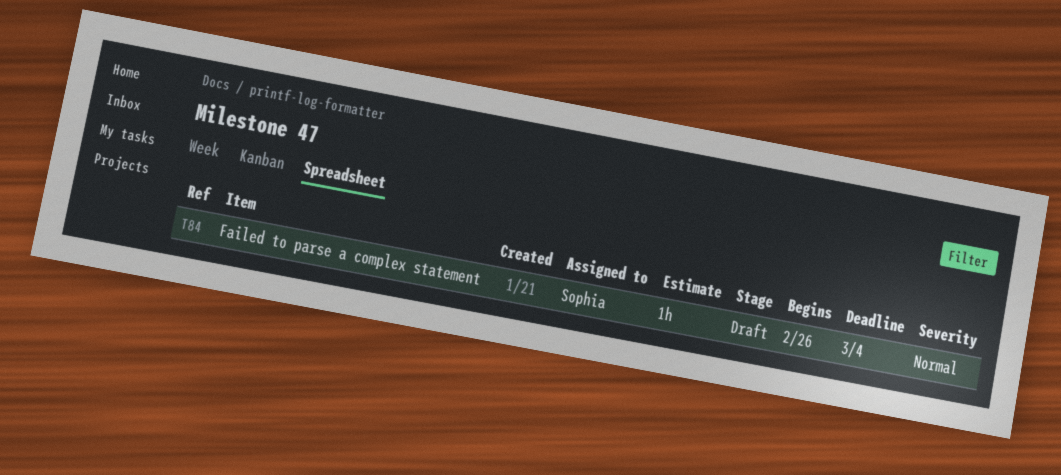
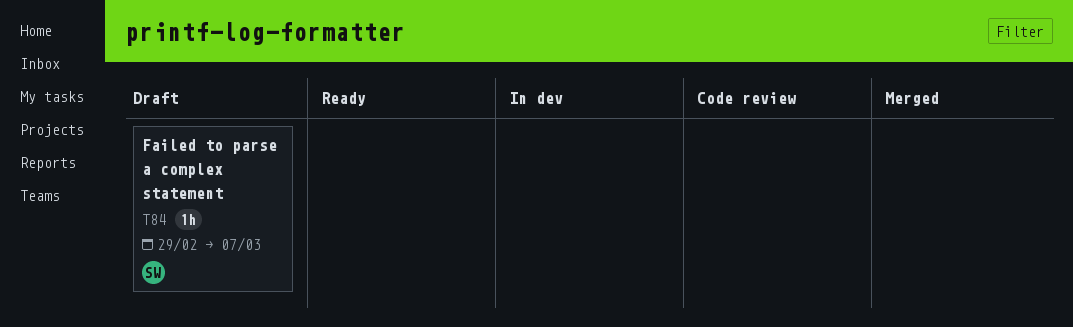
T84, start: Feb 26 -> Feb 29
T84, due: Mar 4 -> Mar 7

